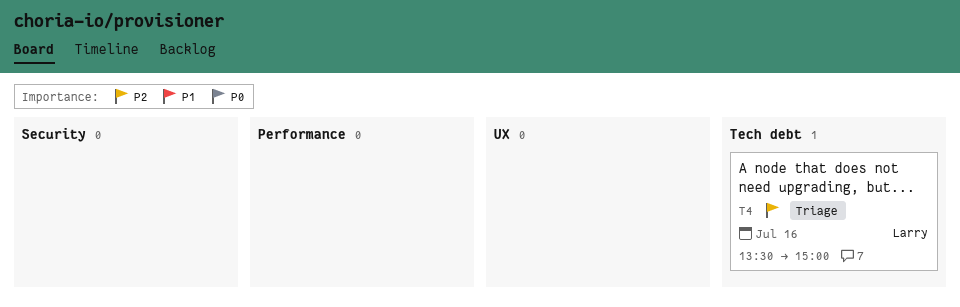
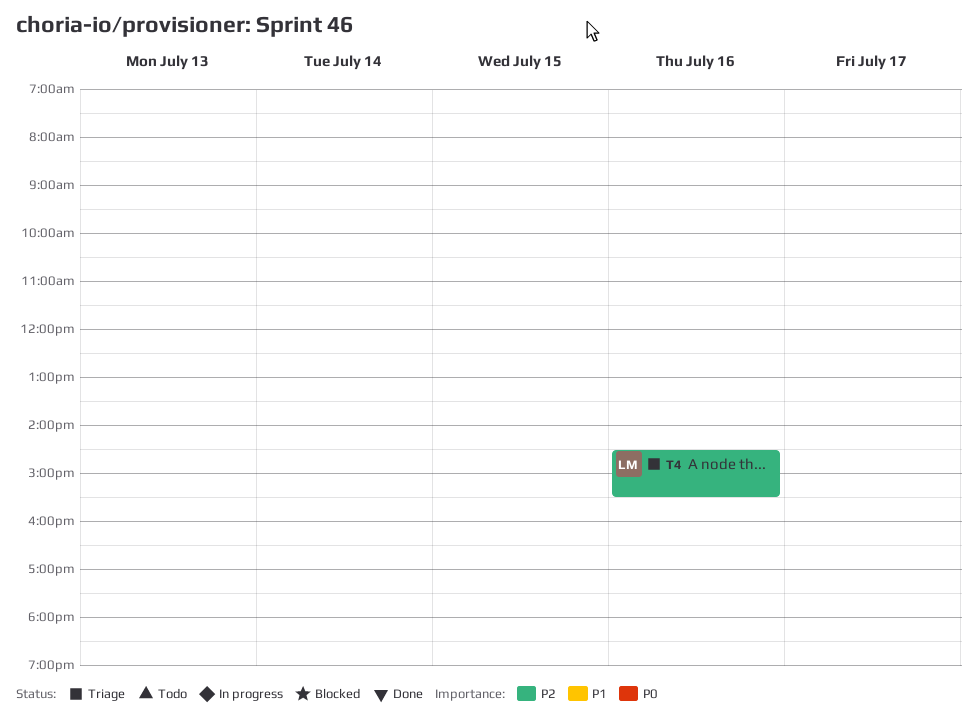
T4, begins: 13:30 -> 14:30
T4, ends: 15:00 -> 15:30

